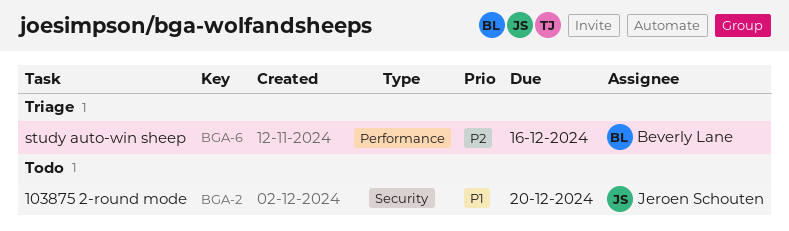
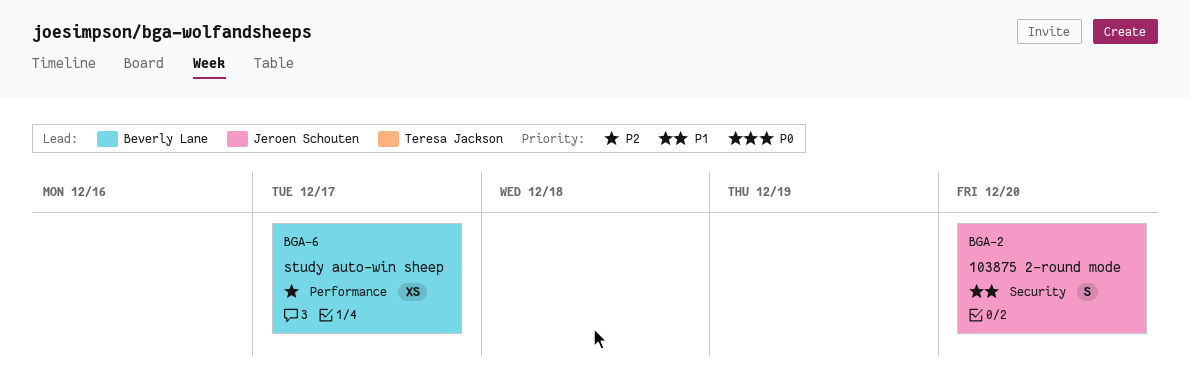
BGA-6, due: Dec 16 -> Dec 17

